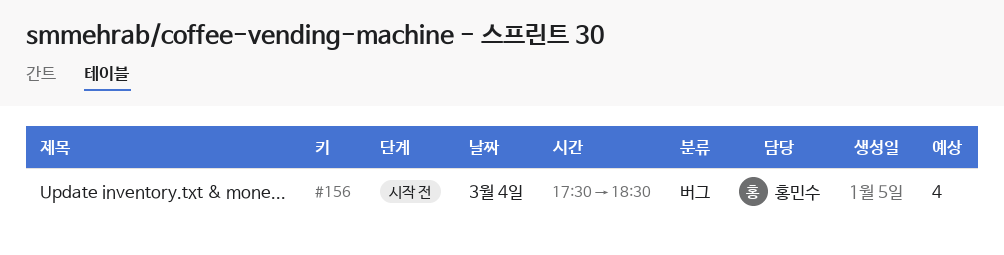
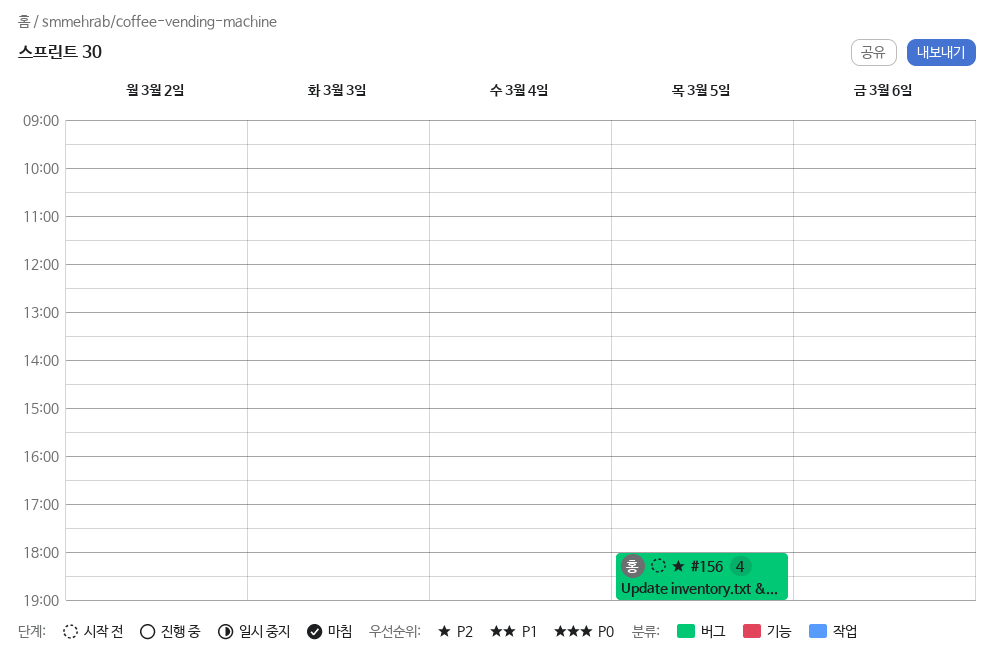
#156, day: Mar 4 -> Mar 5
#156, begins: 17:30 -> 18:00
#156, ends: 18:30 -> 19:00

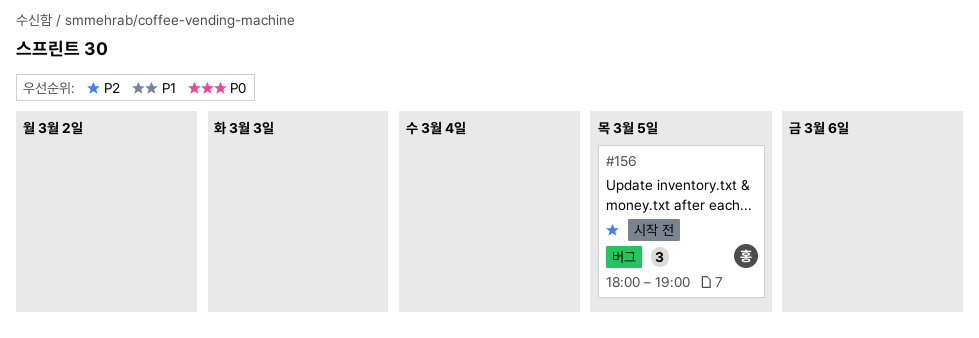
#156, estimate: 4 -> 3

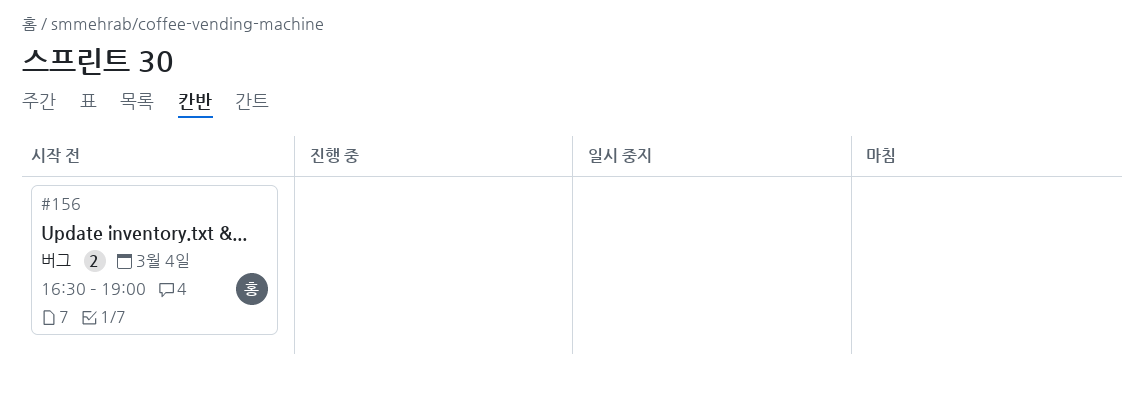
#156, estimate: 3 -> 2
#156, day: Mar 5 -> Mar 4
#156, begins: 18:00 -> 16:30

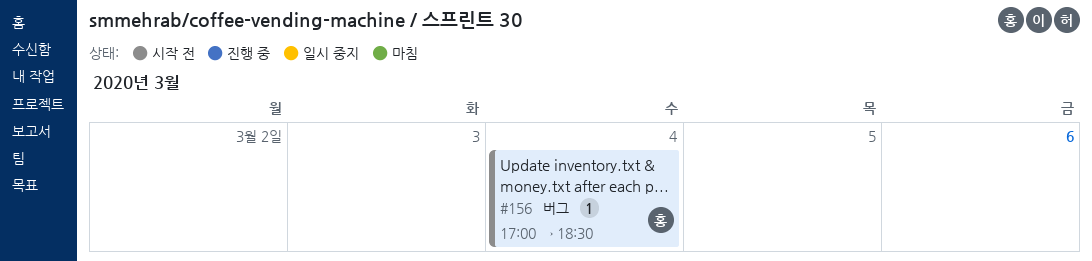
#156, estimate: 2 -> 1
#156, begins: 16:30 -> 17:00
#156, ends: 19:00 -> 18:30

